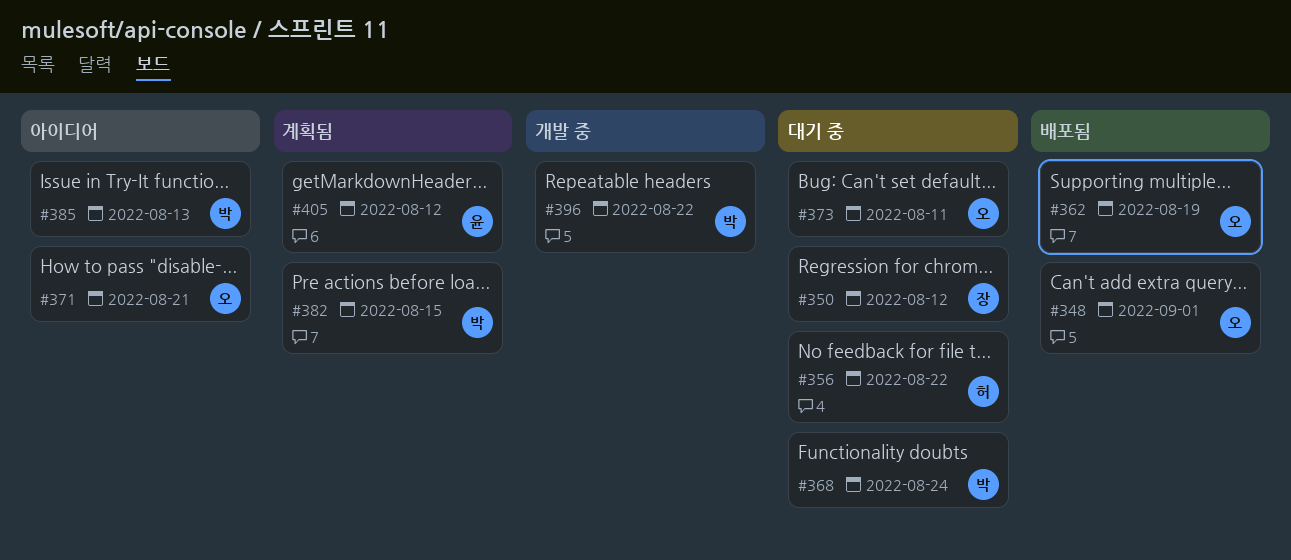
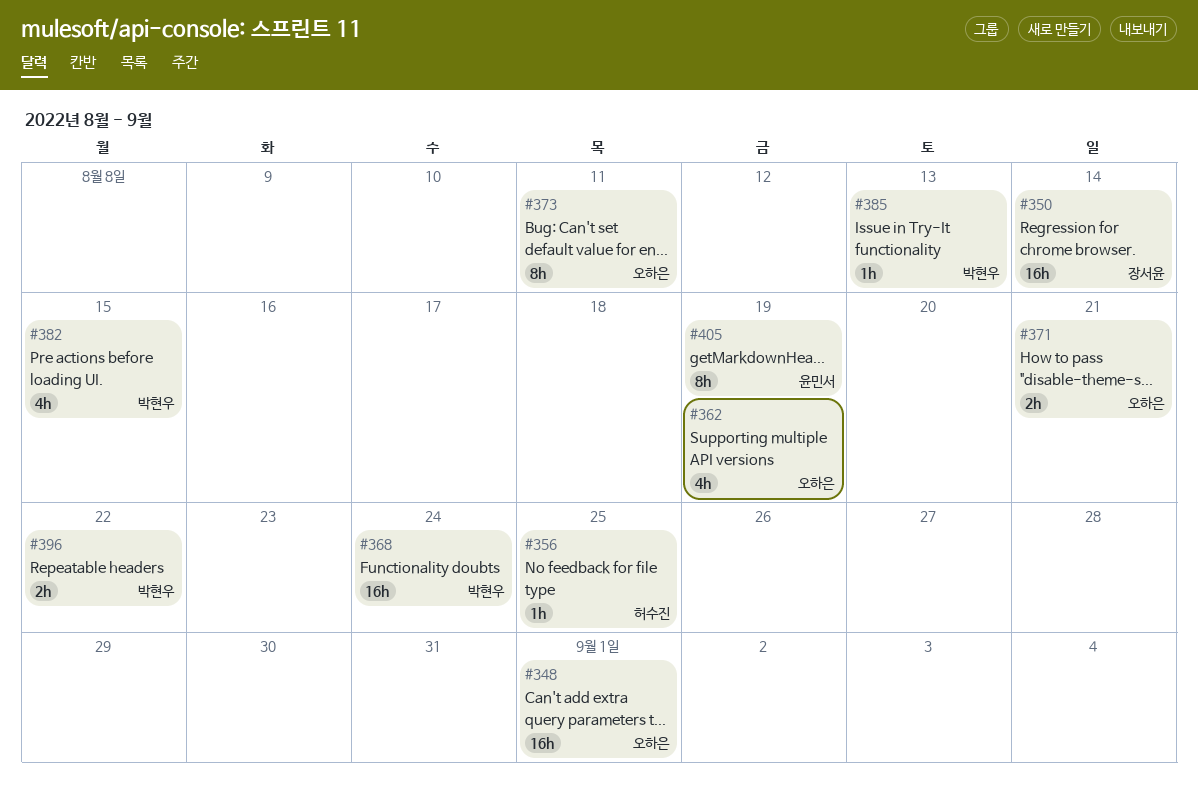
#350, due: Aug 12 -> Aug 14
#356, due: Aug 22 -> Aug 25
#405, due: Aug 12 -> Aug 19

